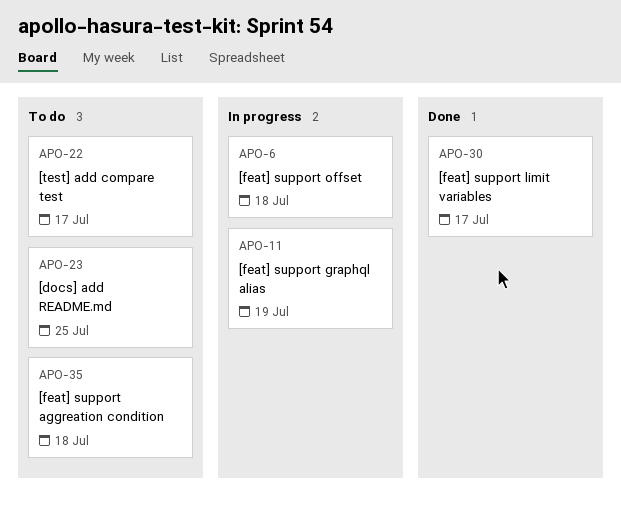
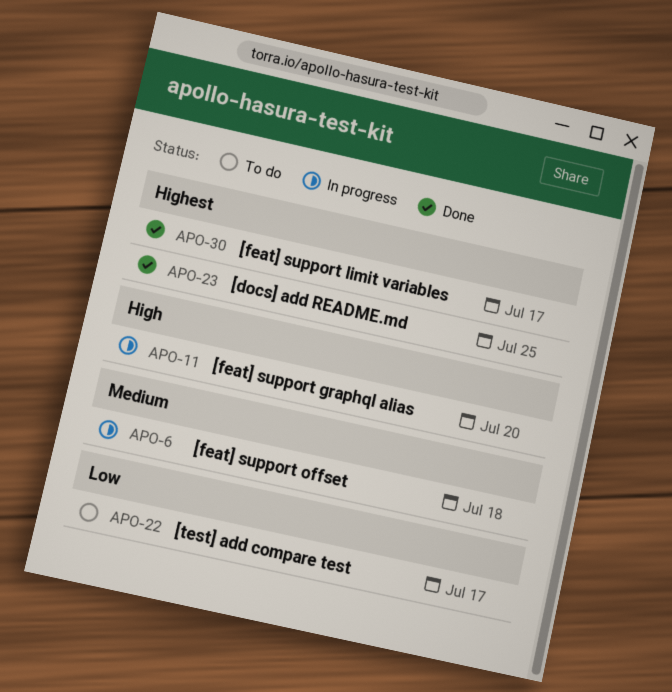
APO-11, due: Jul 19 -> Jul 20
APO-23, status: To do -> Done
APO-35: present -> none

